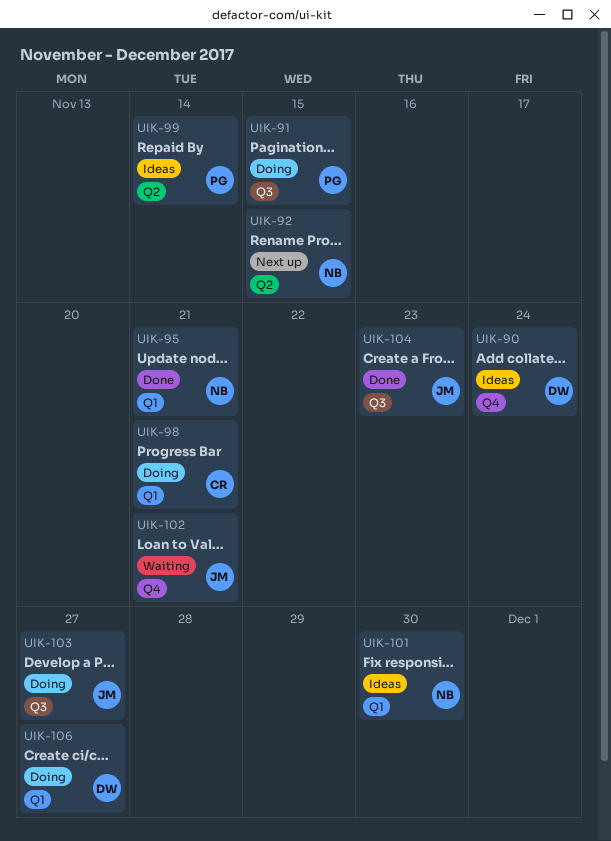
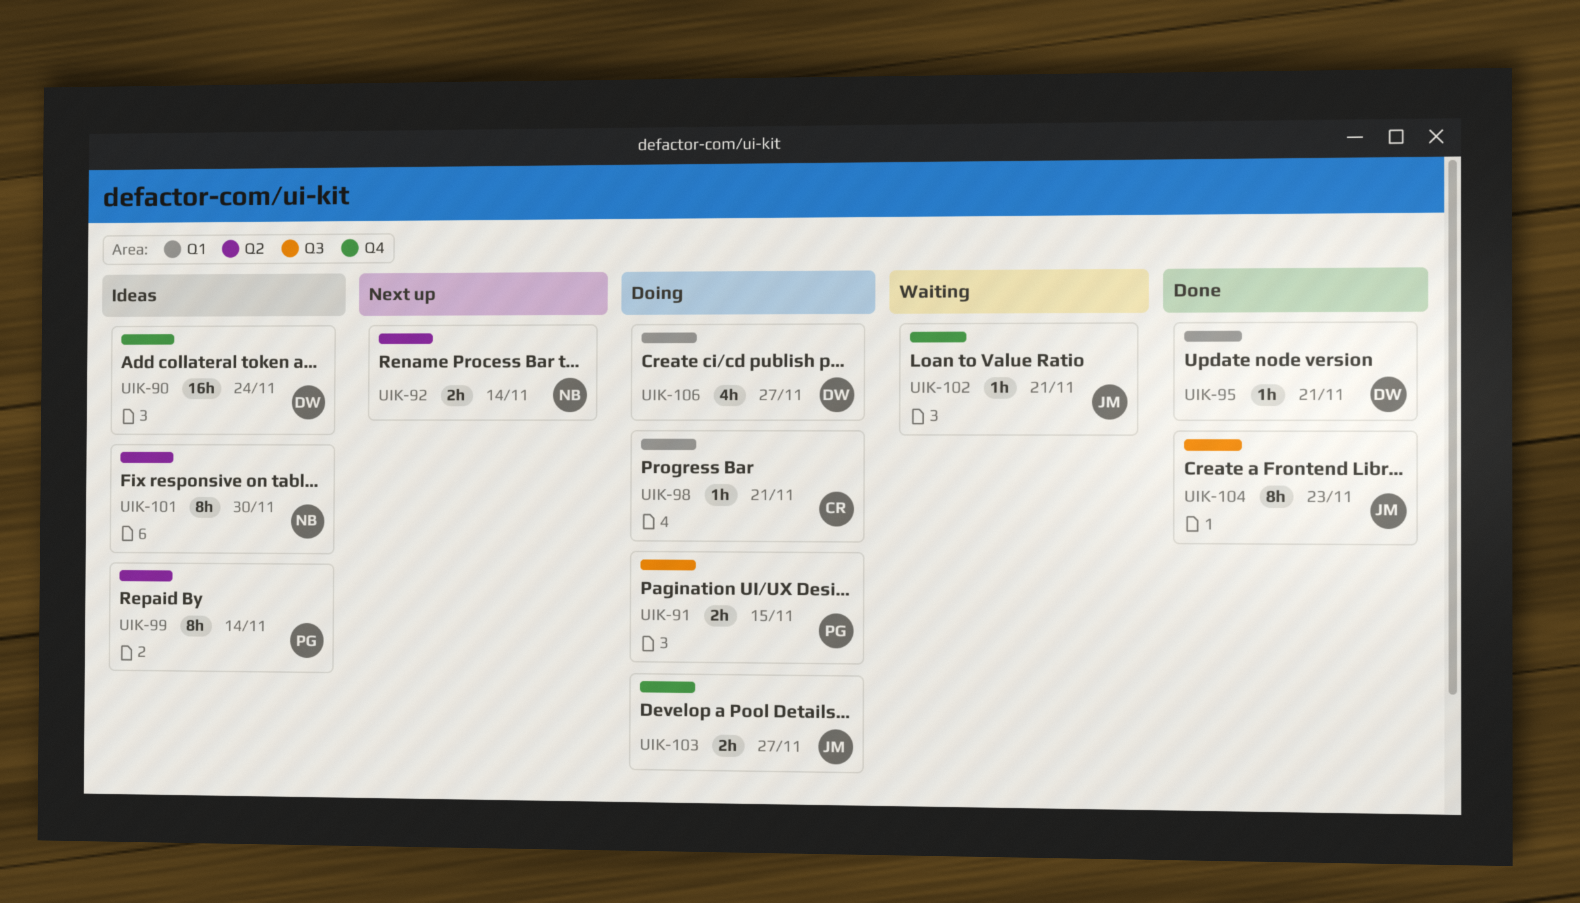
UIK-92, due: Nov 15 -> Nov 14
UIK-95, owner: NB -> DW
UIK-101, label: Q1 -> Q2
UIK-103, label: Q3 -> Q4

